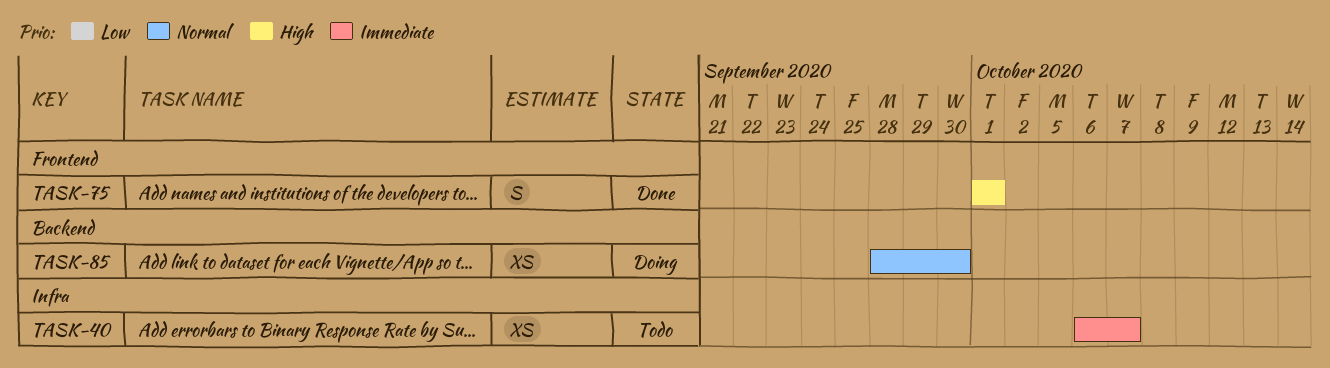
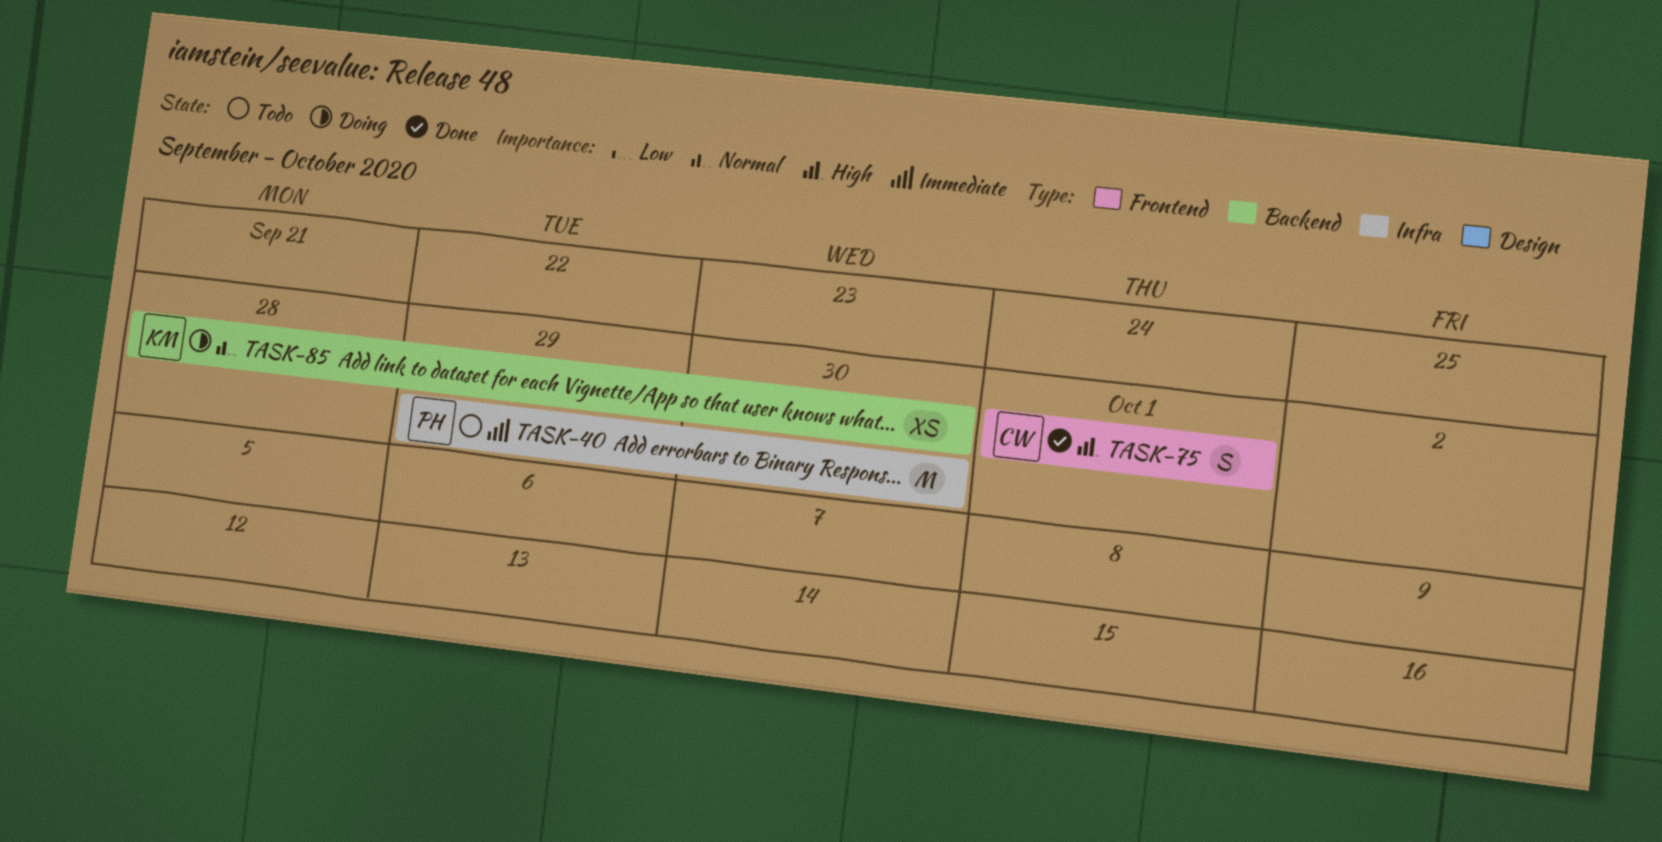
TASK-40, estimate: XS -> M
TASK-40, start: Oct 6 -> Sep 29
TASK-40, due: Oct 7 -> Sep 30

